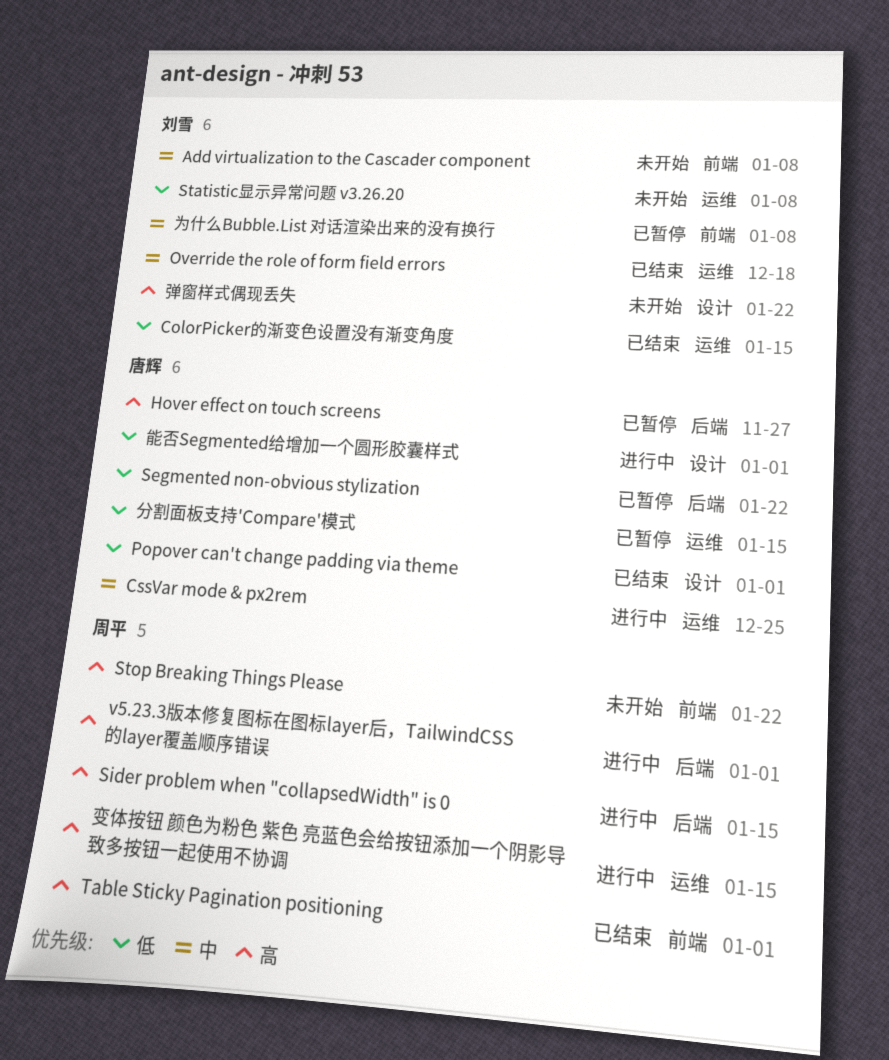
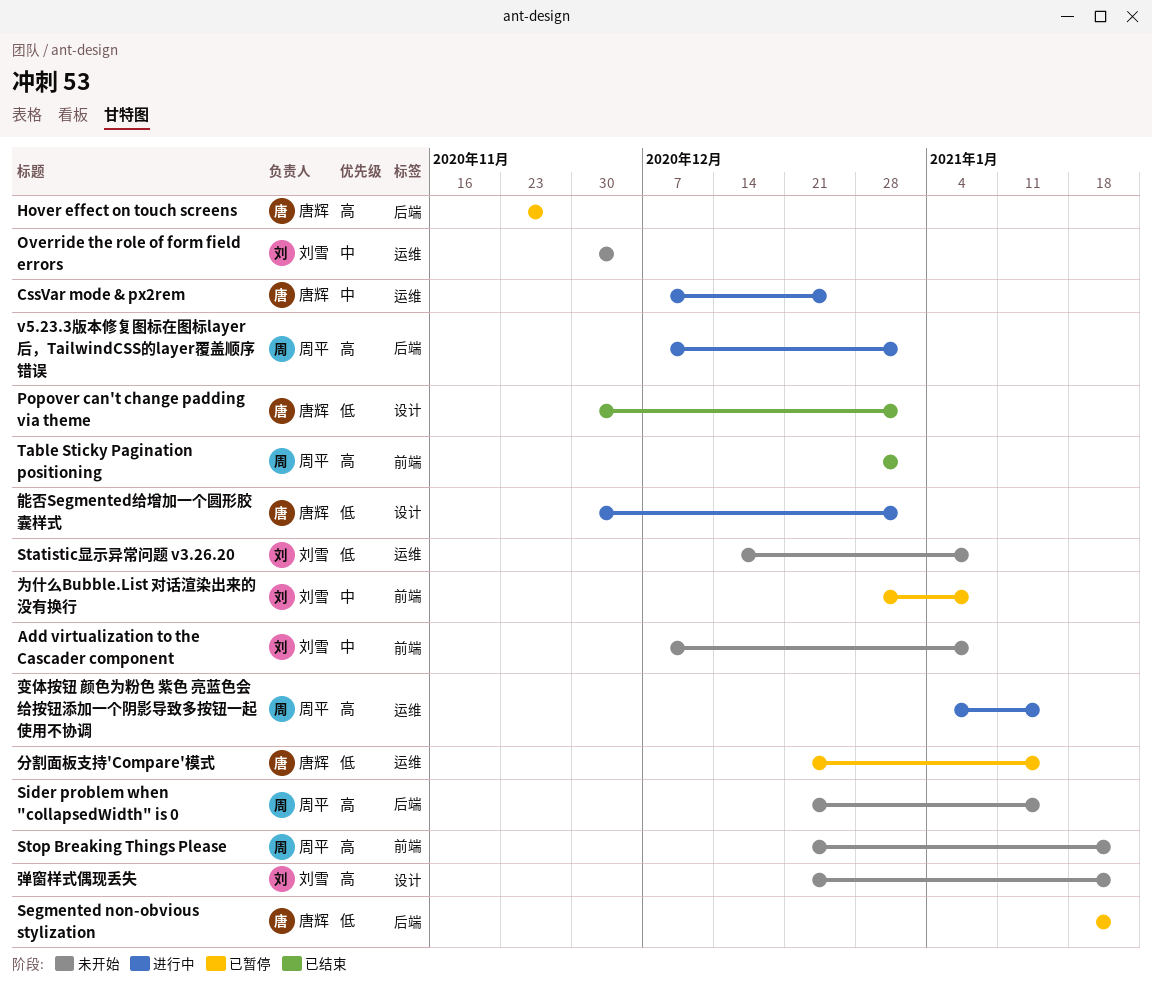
ColorPicker的渐变色设置没有渐变角度: present -> none
Override the role of form field errors, status: 已结束 -> 未开始
Override the role of form field errors, due: Dec 18 -> Dec 4
Sider problem when "collapsedWidth" is 0, status: 进行中 -> 未开始

